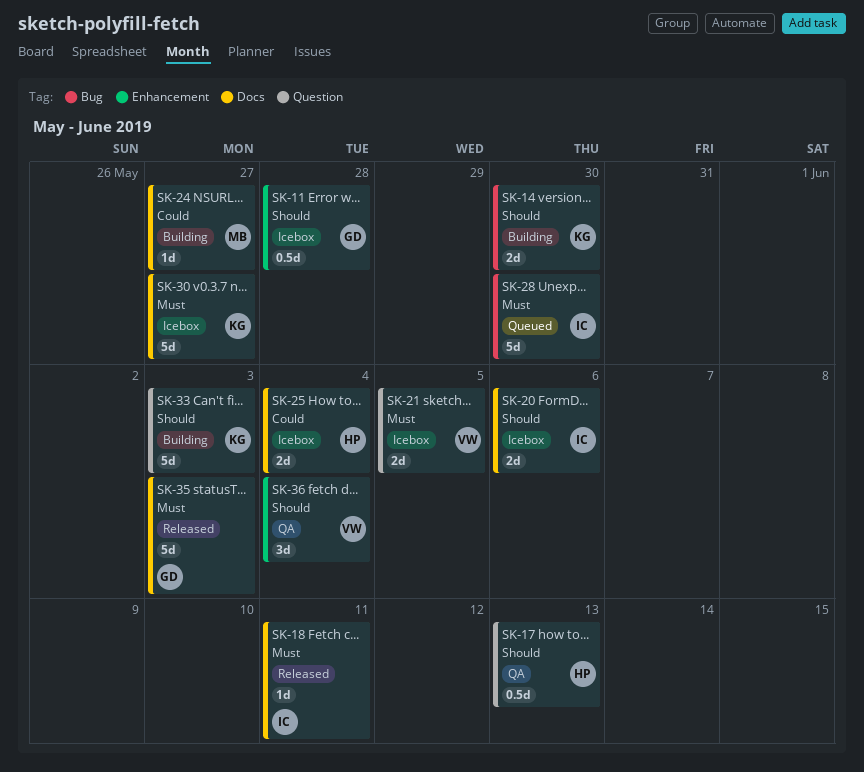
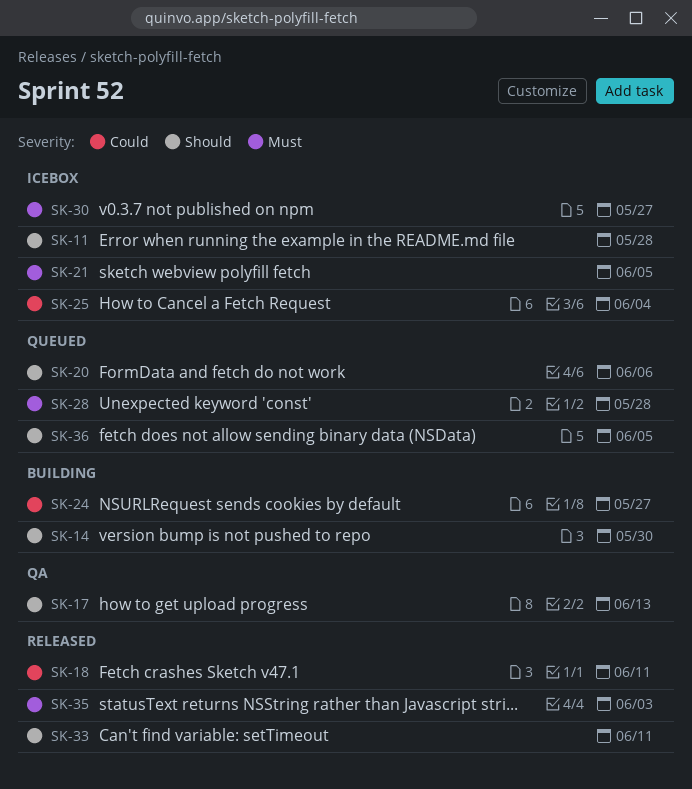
SK-18, priority: Must -> Could
SK-20, status: Icebox -> Queued
SK-28, due: May 30 -> May 28
SK-33, status: Building -> Released
SK-33, due: Jun 3 -> Jun 11
SK-36, status: QA -> Queued
SK-36, due: Jun 4 -> Jun 5

